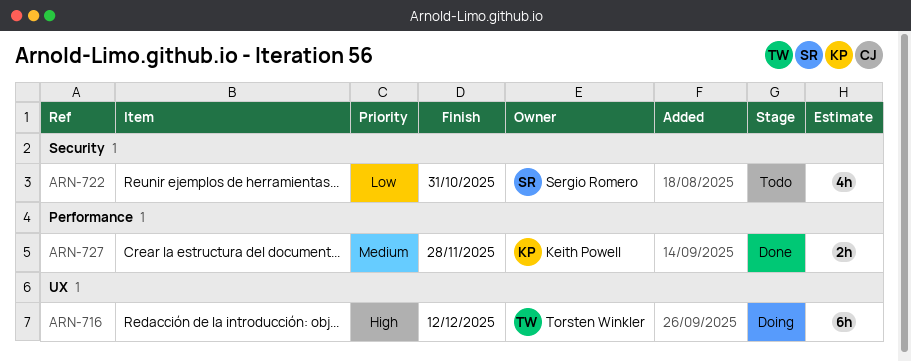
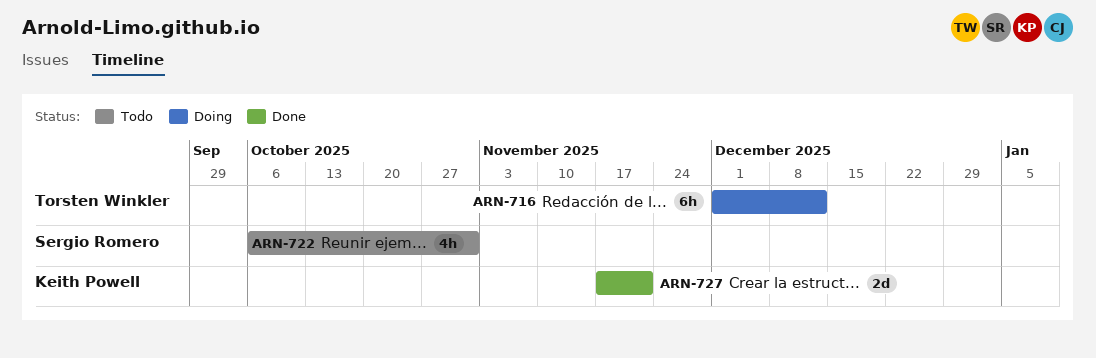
ARN-727, estimate: 2h -> 2d
ARN-727, due: Nov 28 -> Nov 21

